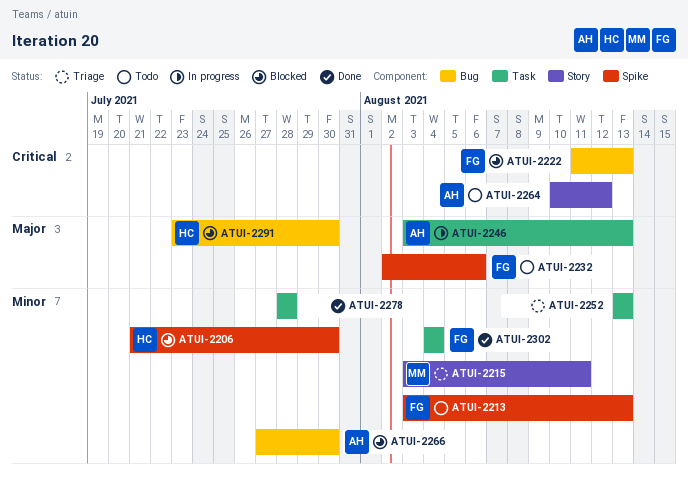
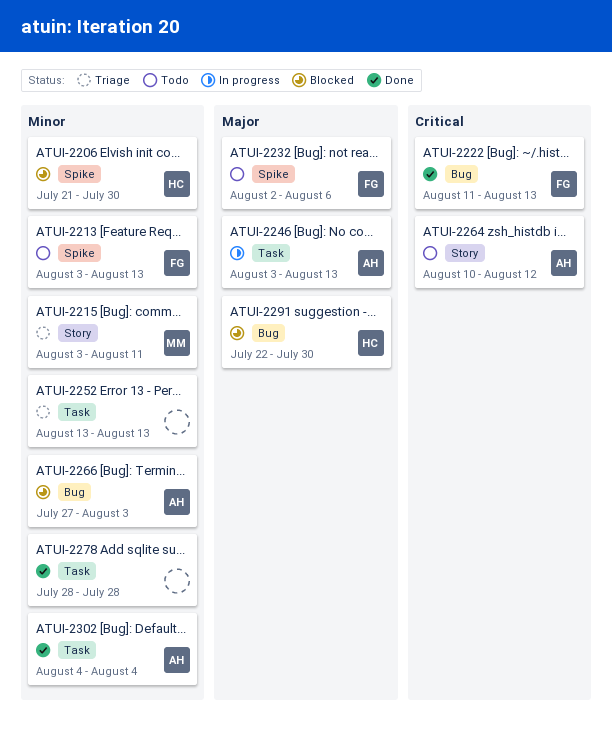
ATUI-2222, status: Blocked -> Done
ATUI-2266, due: Jul 30 -> Aug 3
ATUI-2291, start: Jul 23 -> Jul 22
ATUI-2302, owner: FG -> AH

